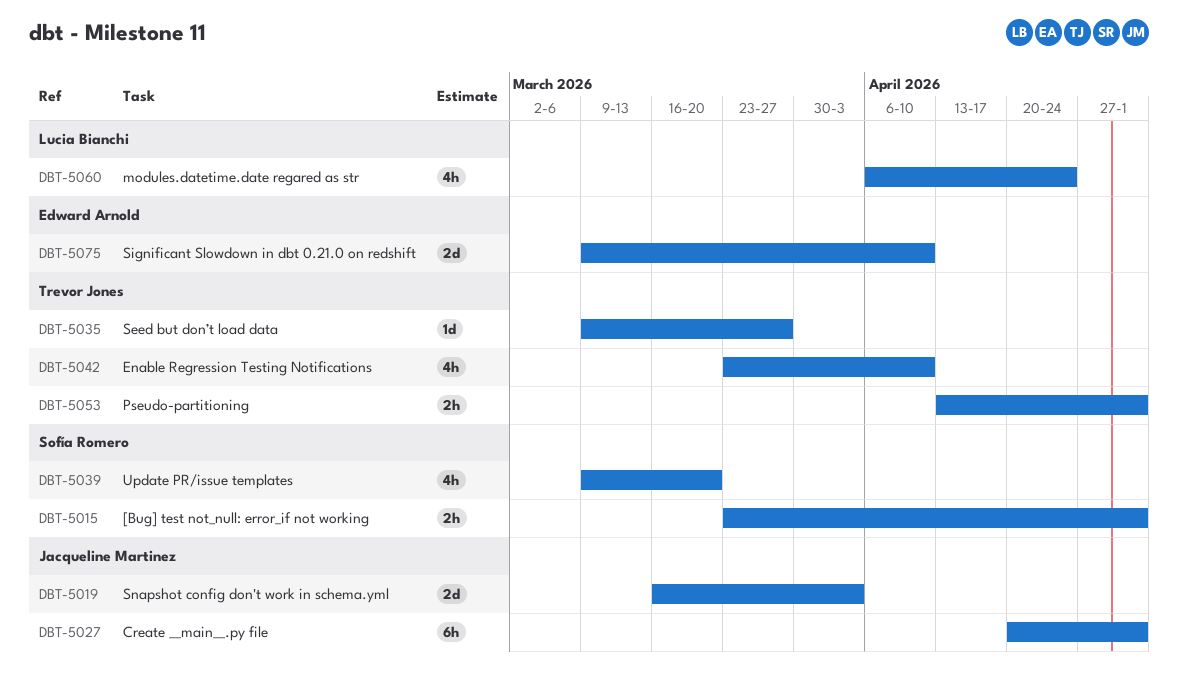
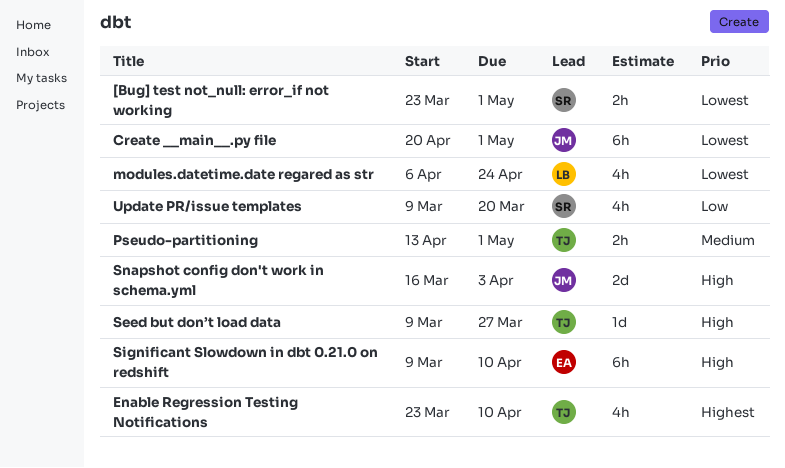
Significant Slowdown in dbt 0.21.0 on redshift, estimate: 2d -> 6h

